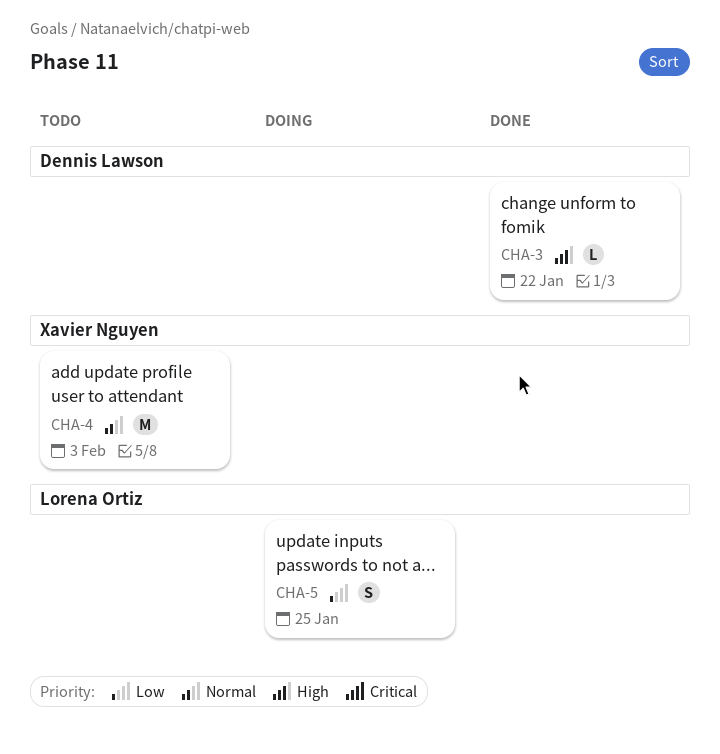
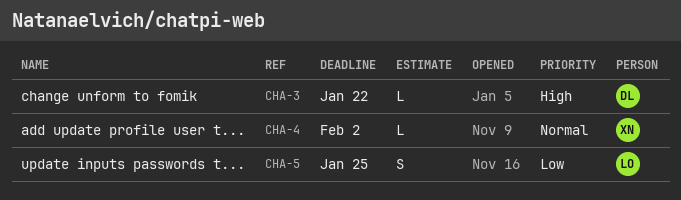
CHA-4, estimate: M -> L
CHA-4, due: Feb 3 -> Feb 2

